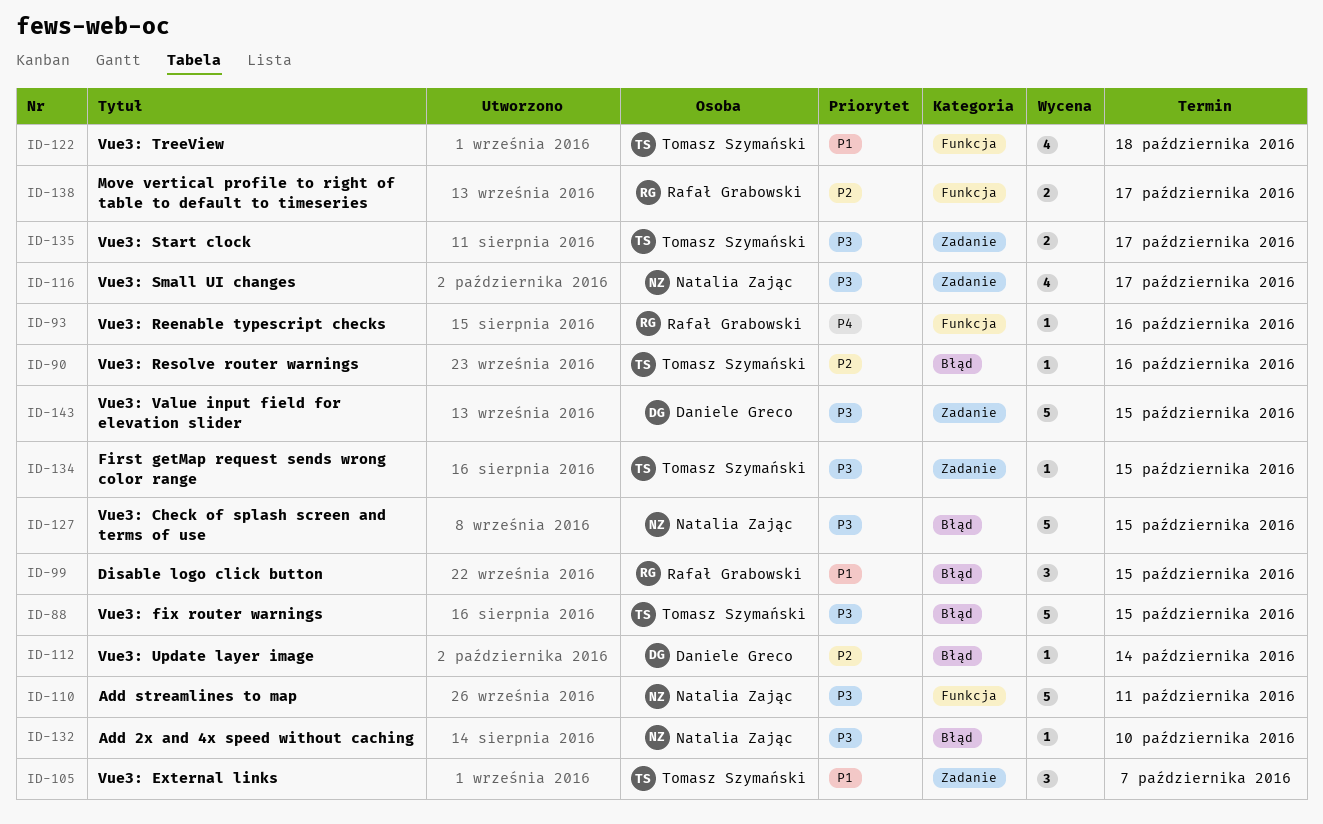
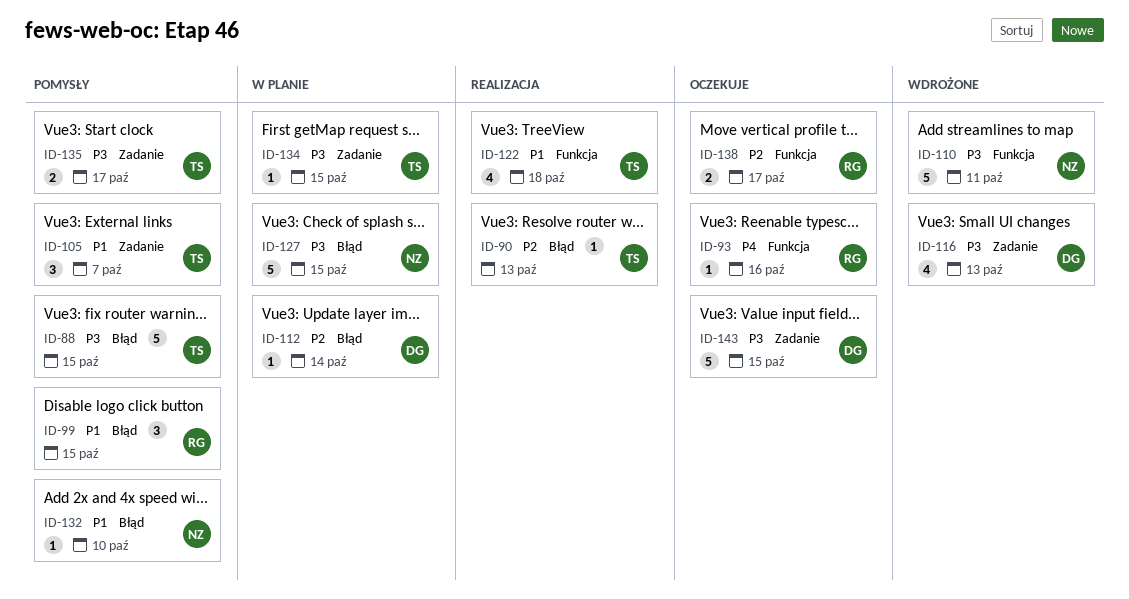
ID-90, due: Oct 16 -> Oct 13
ID-116, owner: Natalia Zając -> Daniele Greco
ID-116, due: Oct 17 -> Oct 13
ID-132, priority: P3 -> P1

